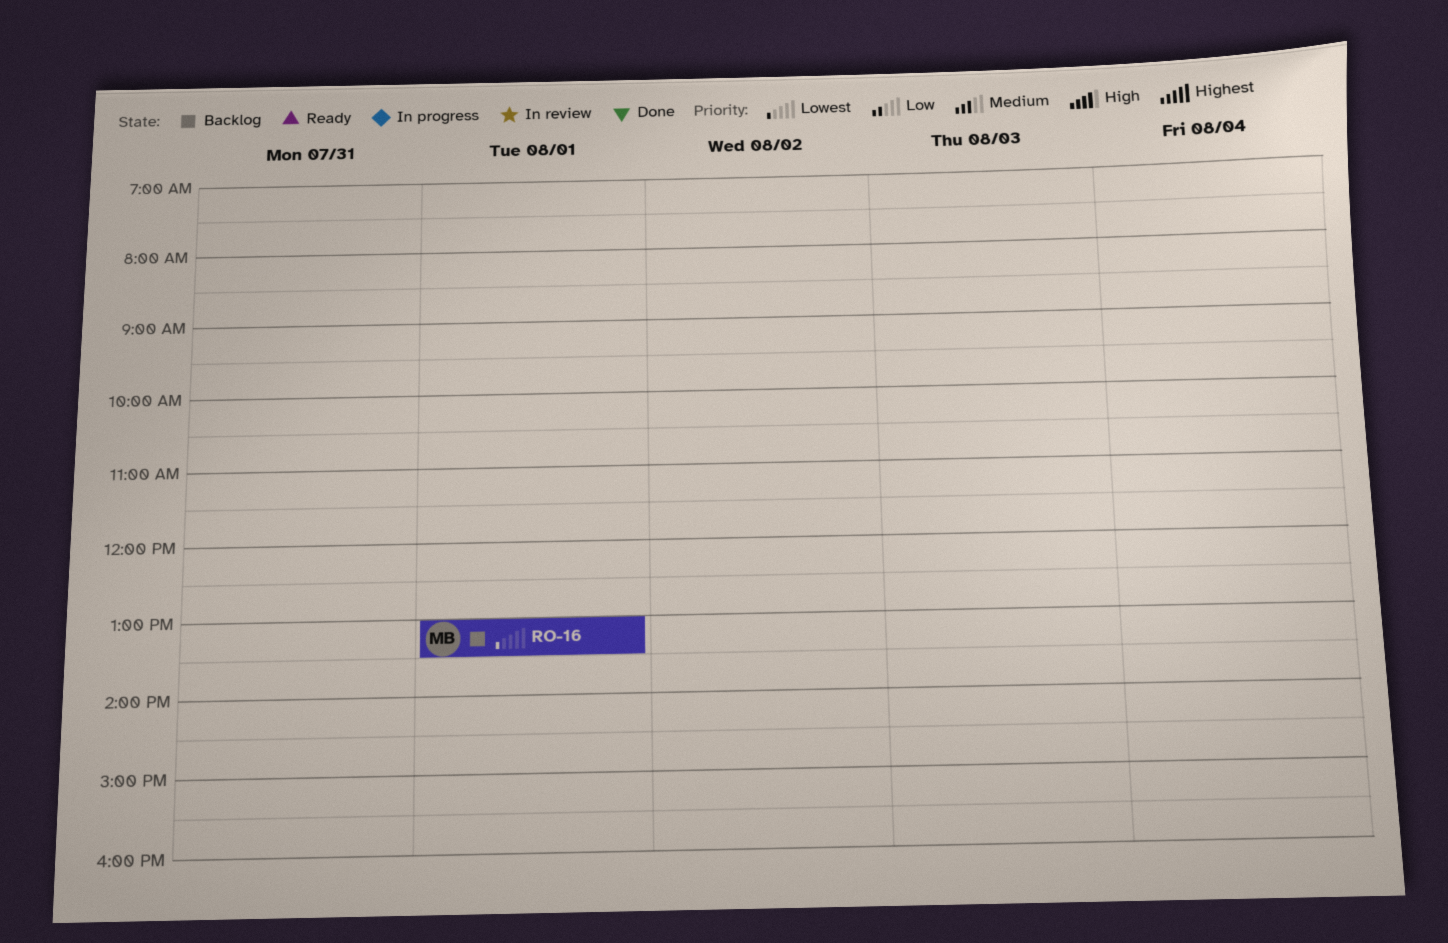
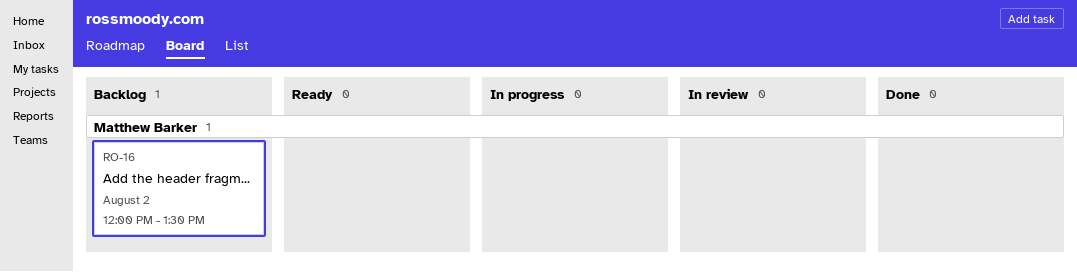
RO-16, day: Aug 1 -> Aug 2
RO-16, begins: 13:00 -> 12:00

